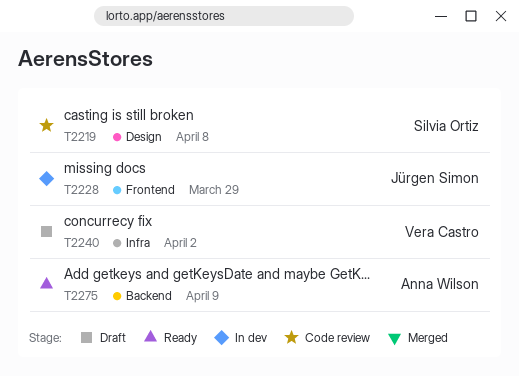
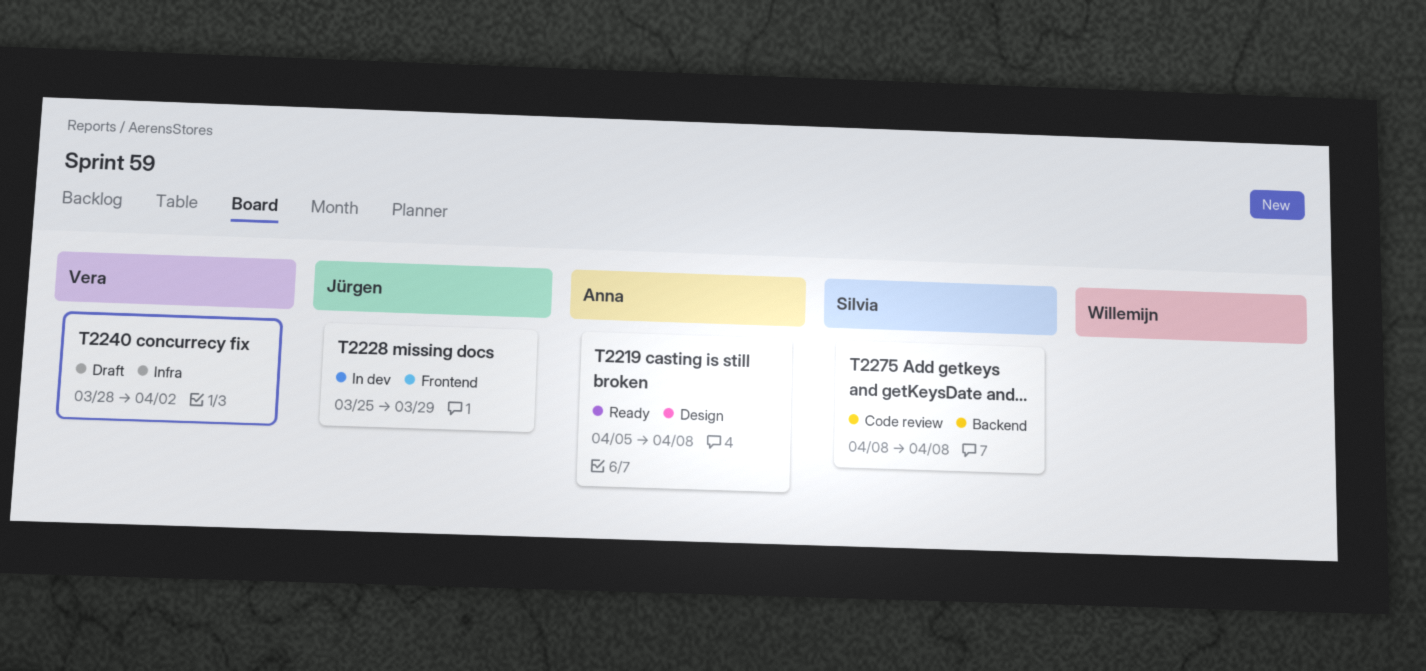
T2219, status: Code review -> Ready
T2219, owner: Silvia Ortiz -> Anna Wilson
T2275, status: Ready -> Code review
T2275, owner: Anna Wilson -> Silvia Ortiz
T2275, due: Apr 9 -> Apr 8

